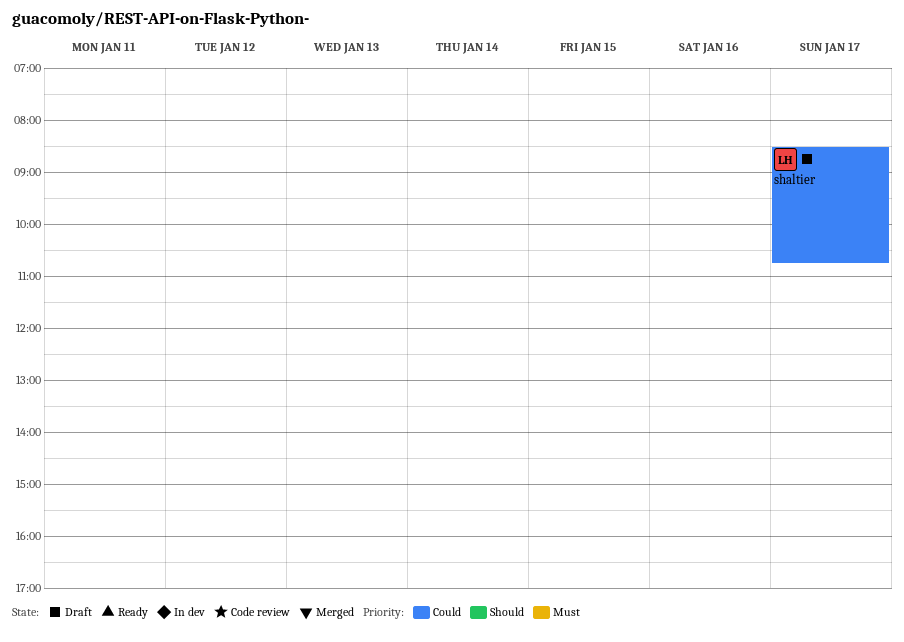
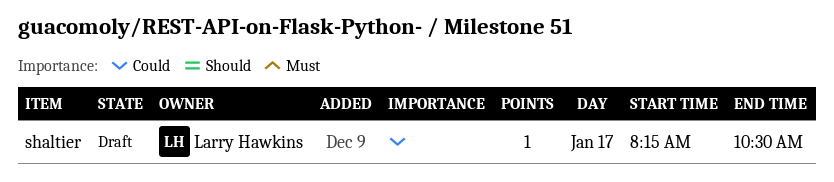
shaltier, begins: 08:30 -> 08:15
shaltier, ends: 10:45 -> 10:30

